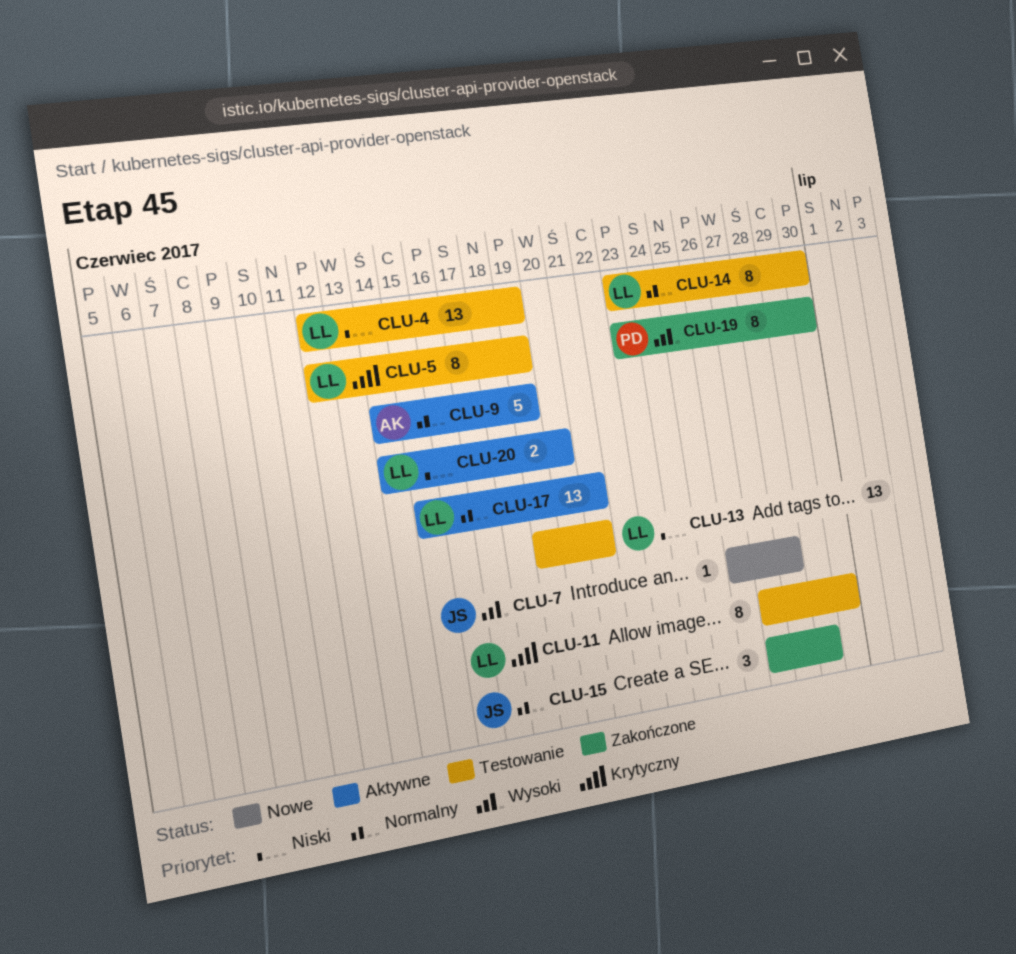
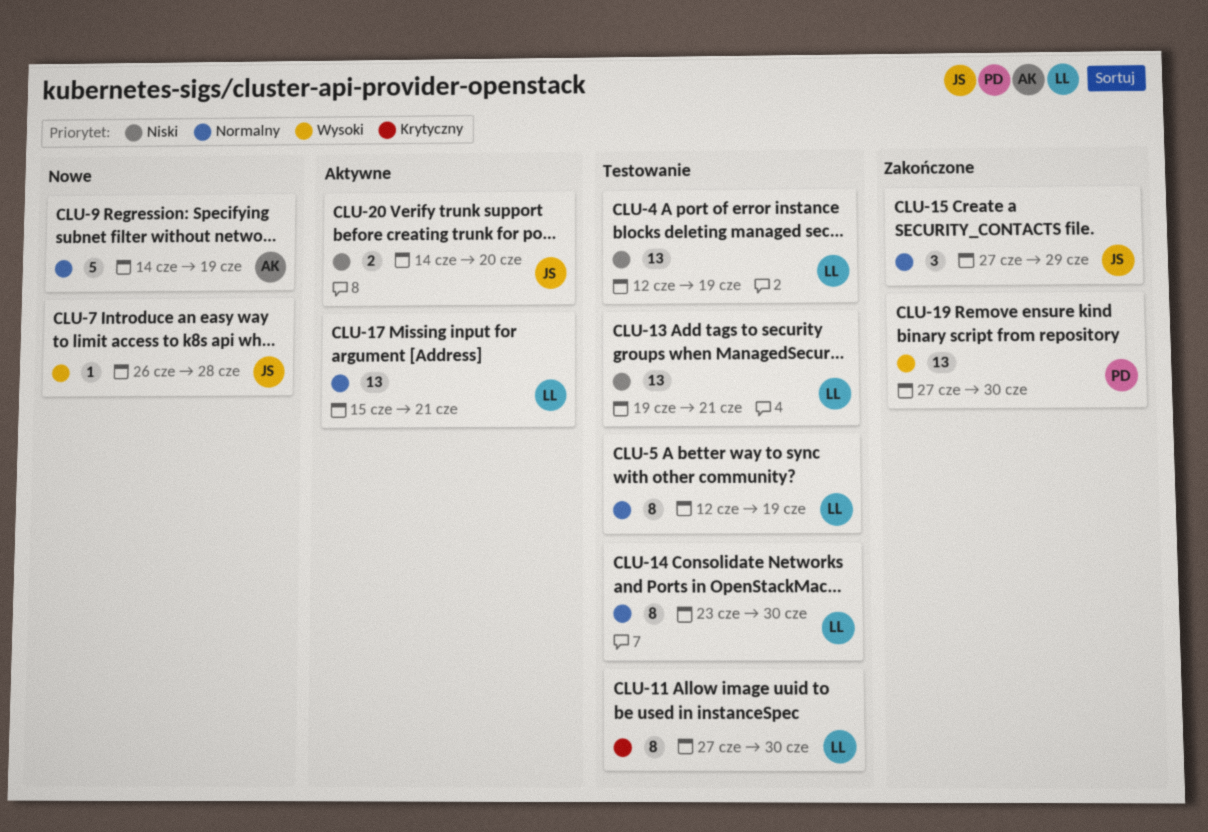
CLU-5, priority: Krytyczny -> Normalny
CLU-9, status: Aktywne -> Nowe
CLU-19, estimate: 8 -> 13
CLU-19, start: Jun 23 -> Jun 27
CLU-20, owner: LL -> JS

